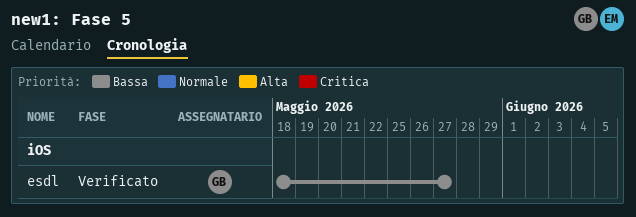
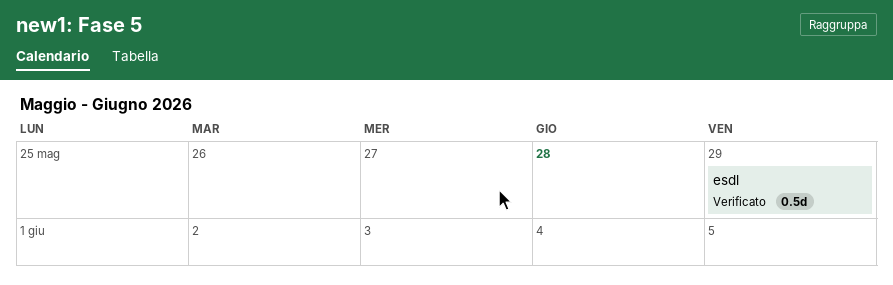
esdl, due: May 27 -> May 29

